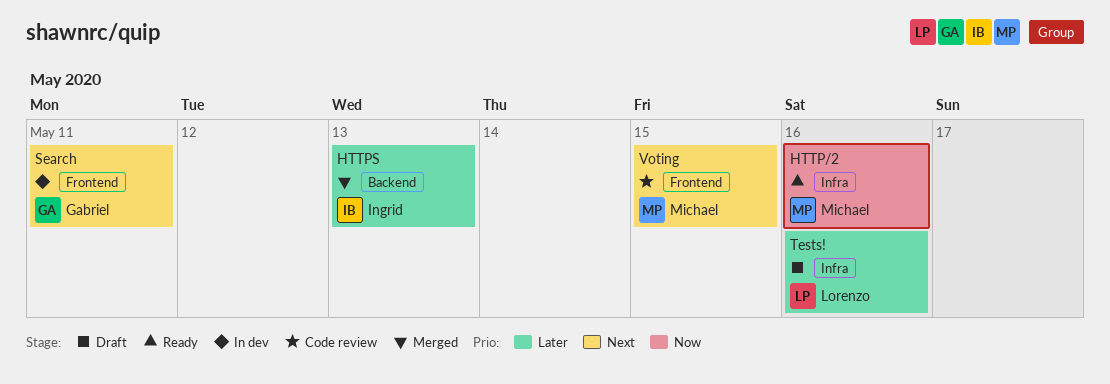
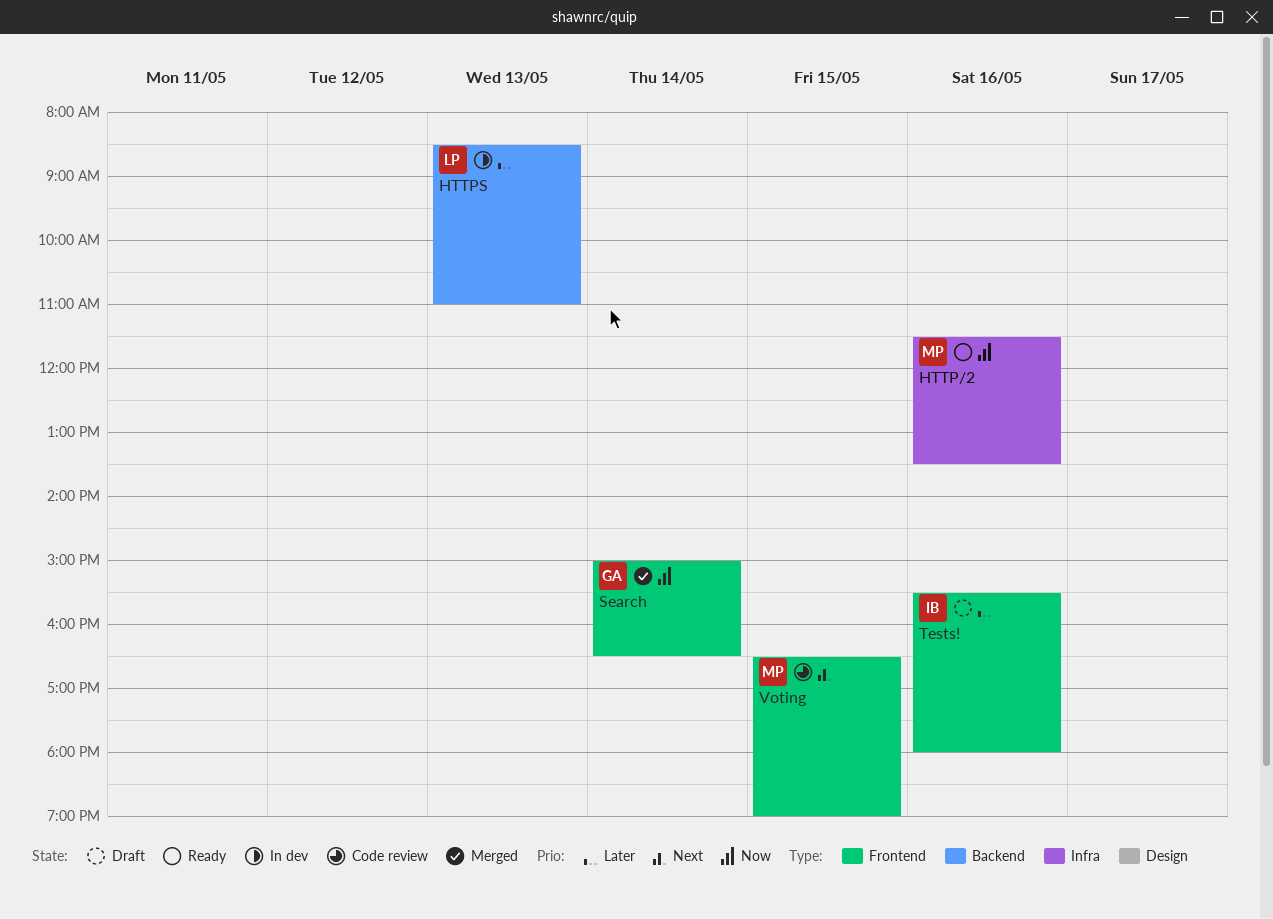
HTTPS, status: Merged -> In dev
HTTPS, owner: Ingrid -> Lorenzo
Search, status: In dev -> Merged
Search, priority: Next -> Now
Search, day: May 11 -> May 14
Tests!, owner: Lorenzo -> Ingrid
Tests!, label: Infra -> Frontend

